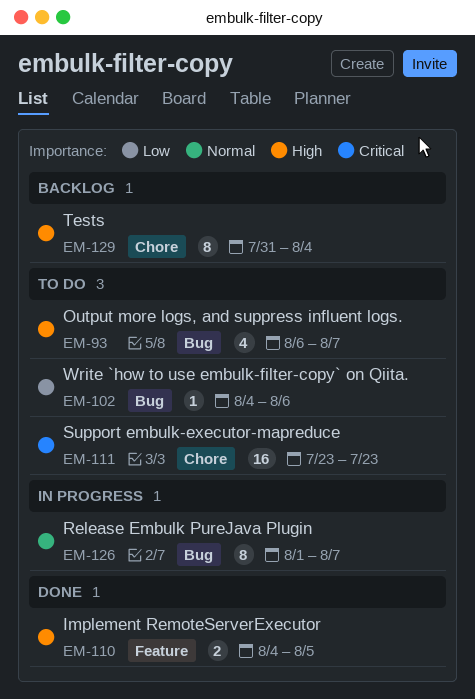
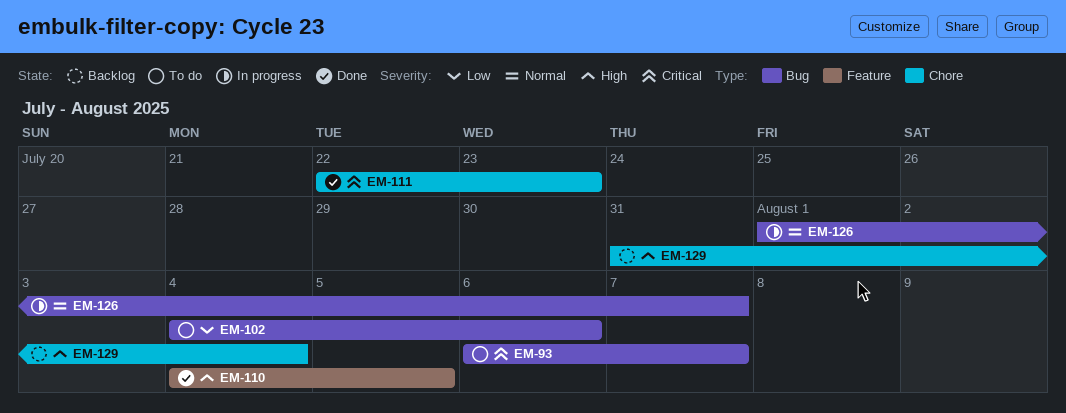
EM-93, priority: High -> Critical
EM-111, status: To do -> Done
EM-111, start: Jul 23 -> Jul 22

